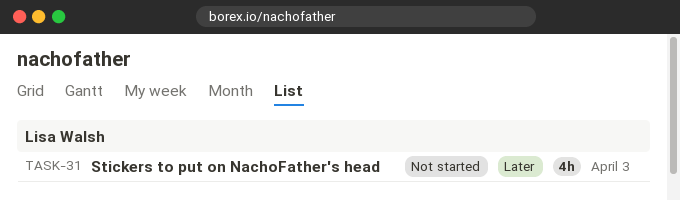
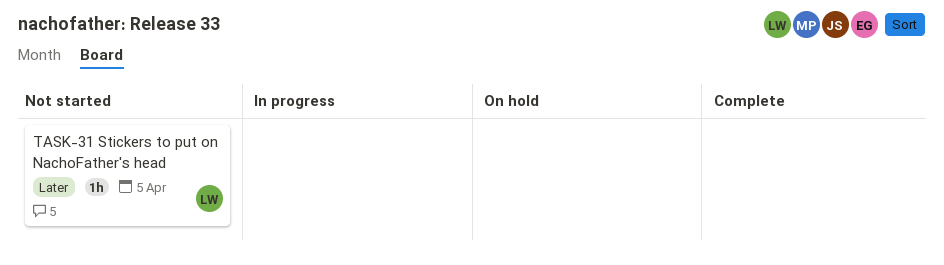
TASK-31, estimate: 4h -> 1h
TASK-31, due: Apr 3 -> Apr 5

